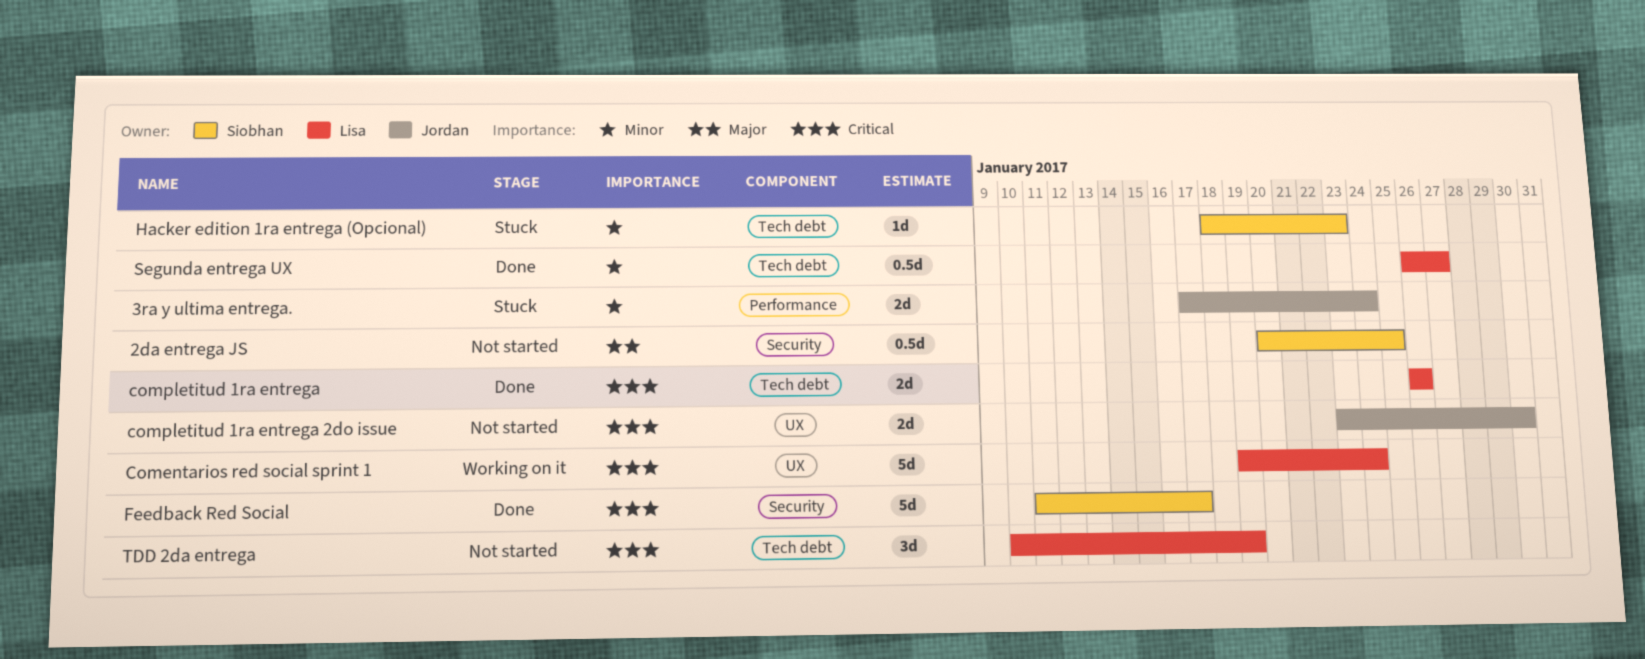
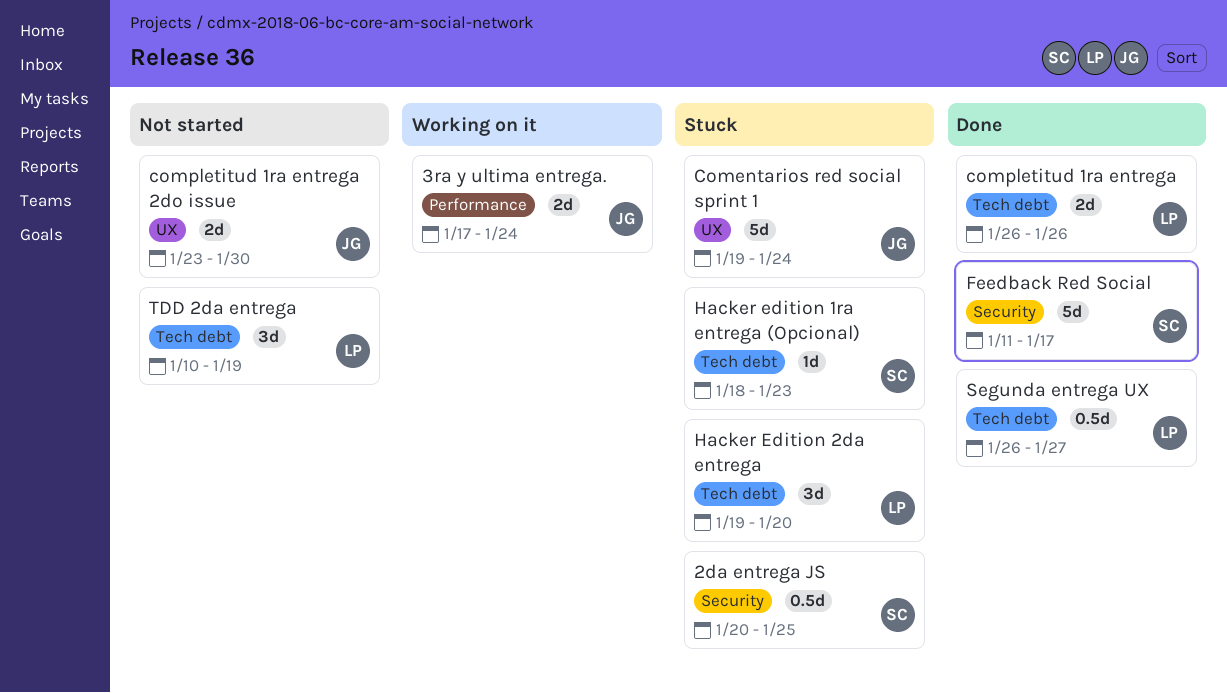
2da entrega JS, status: Not started -> Stuck
3ra y ultima entrega., status: Stuck -> Working on it
Comentarios red social sprint 1, status: Working on it -> Stuck
Comentarios red social sprint 1, owner: Lisa -> Jordan
Hacker Edition 2da entrega: none -> present

